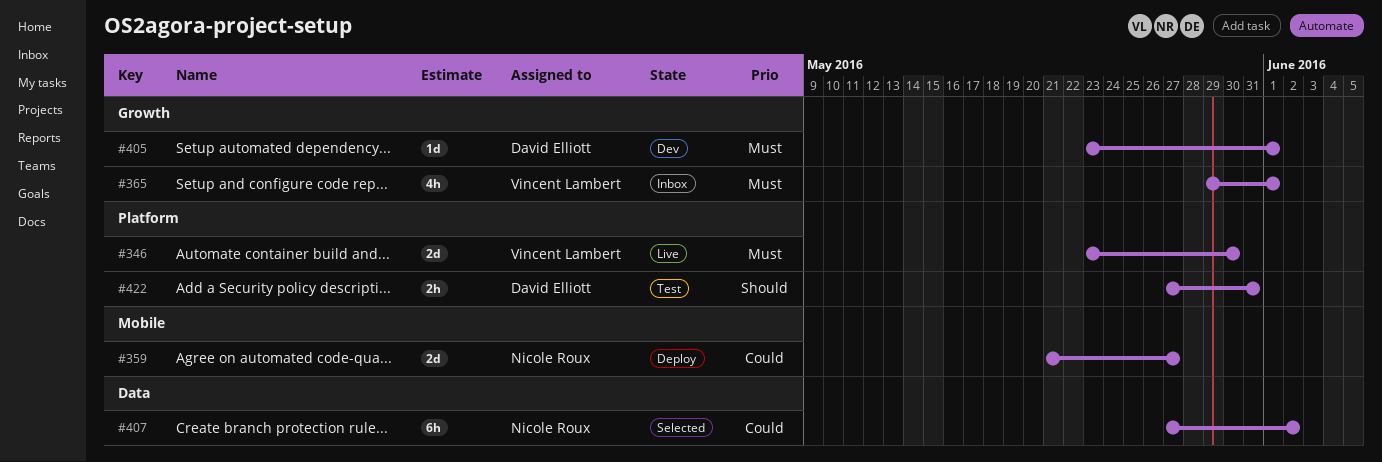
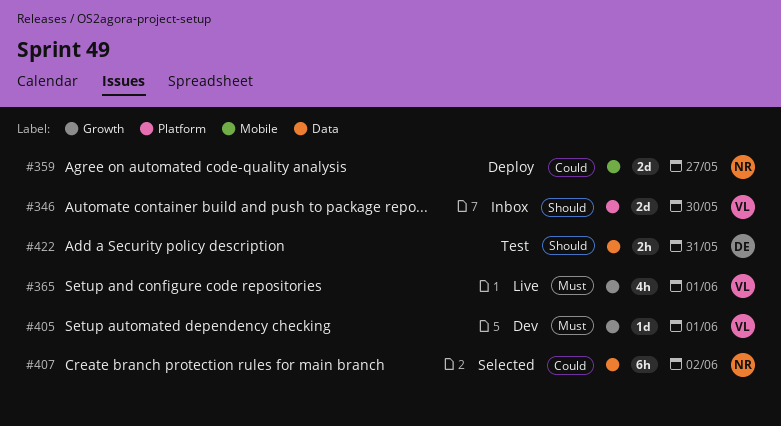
#346, status: Live -> Inbox
#346, priority: Must -> Should
#365, status: Inbox -> Live
#405, owner: David Elliott -> Vincent Lambert
#422, label: Platform -> Data

